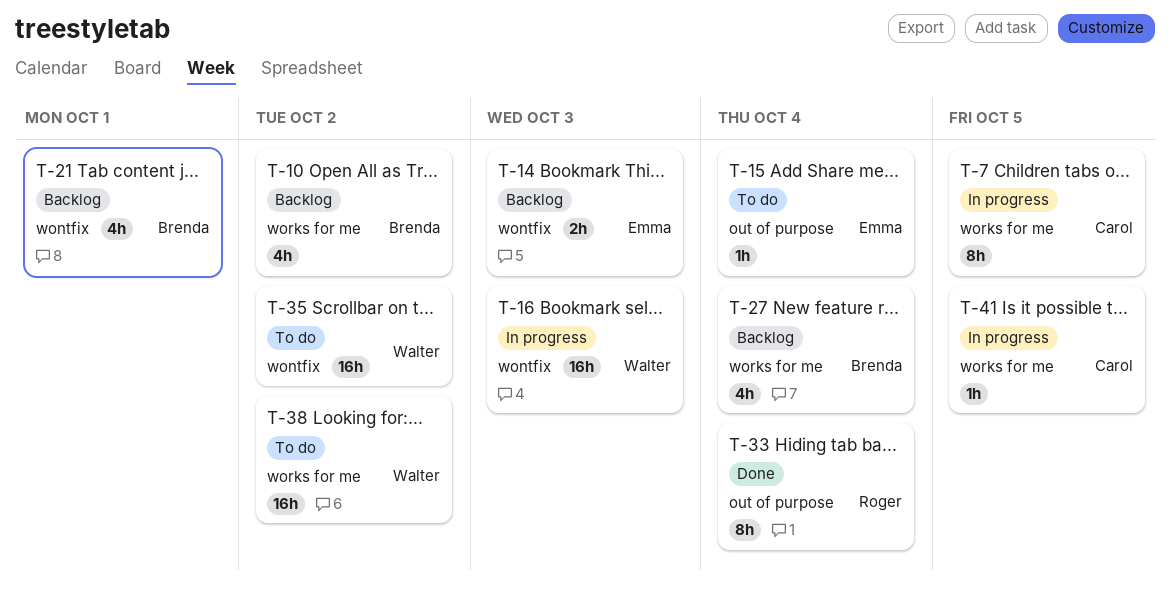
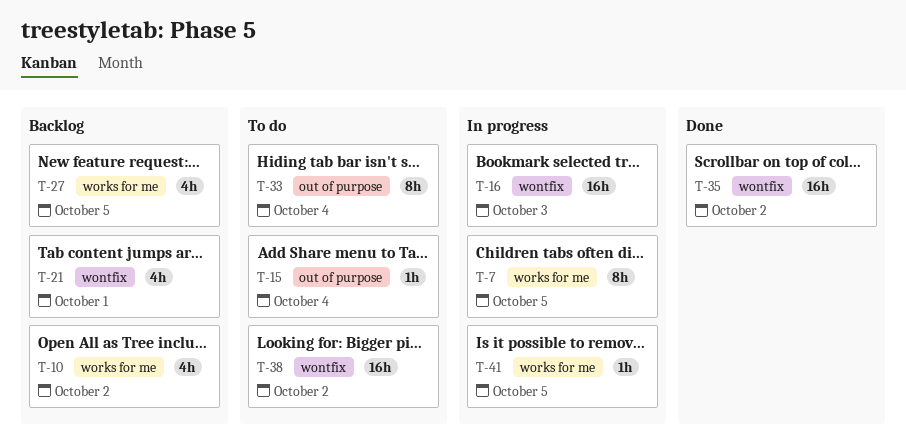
T-14: present -> none
T-27, due: Oct 4 -> Oct 5
T-33, status: Done -> To do
T-35, status: To do -> Done
T-38, label: works for me -> wontfix

